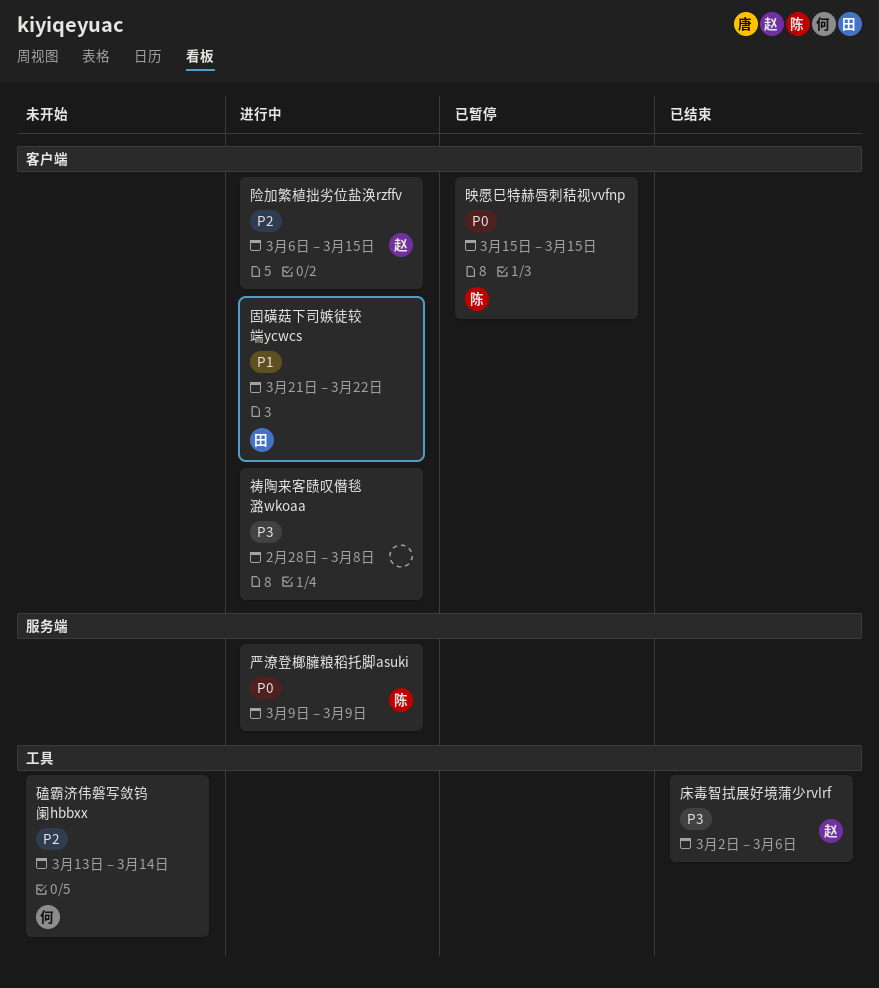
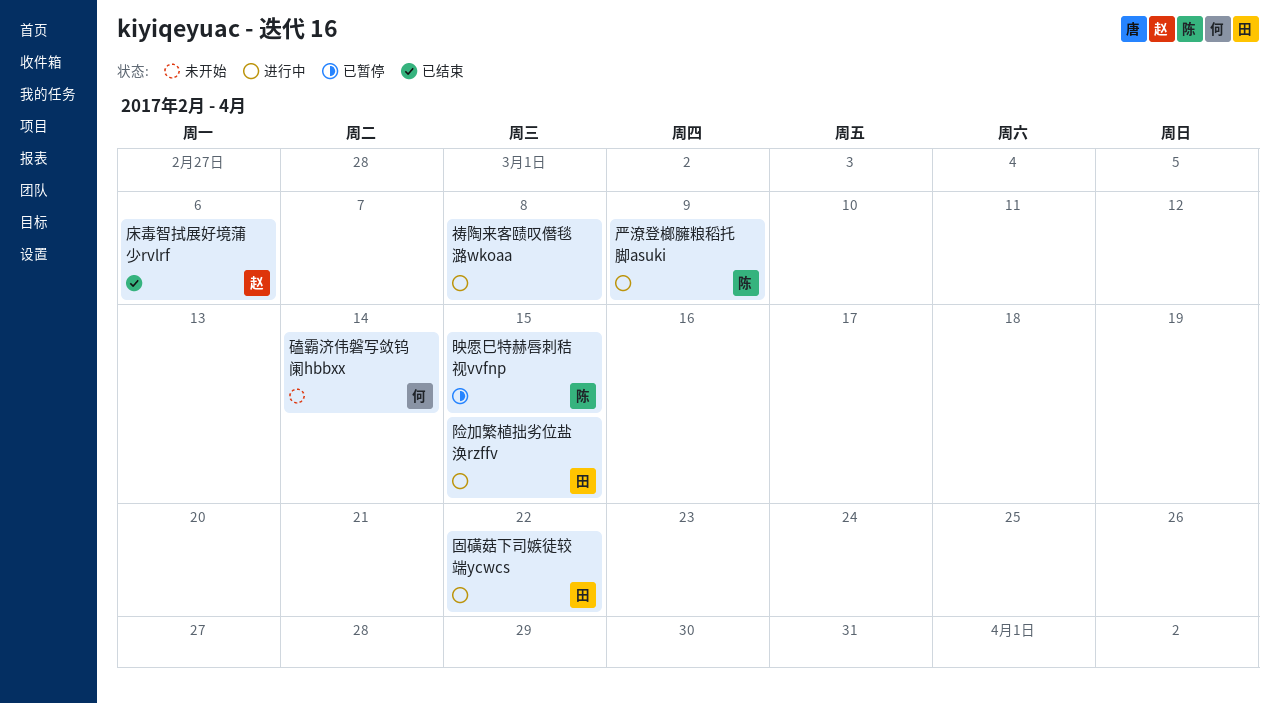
险加繁植拙劣位盐涣rzffv, owner: 赵 -> 田

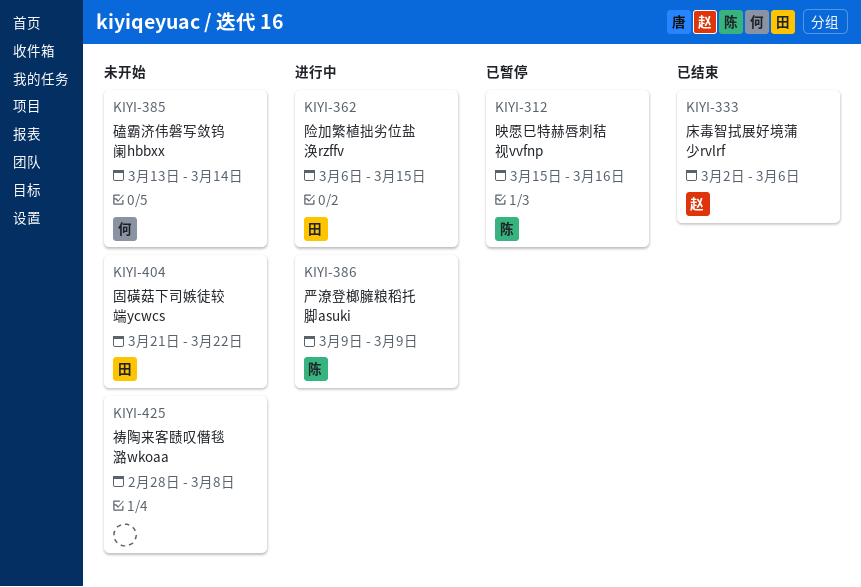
固磺菇下司嫉徒较端ycwcs, status: 进行中 -> 未开始
映愿巳特赫唇刺秸视vvfnp, due: Mar 15 -> Mar 16
祷陶来客赜叹僭毯潞wkoaa, status: 进行中 -> 未开始

